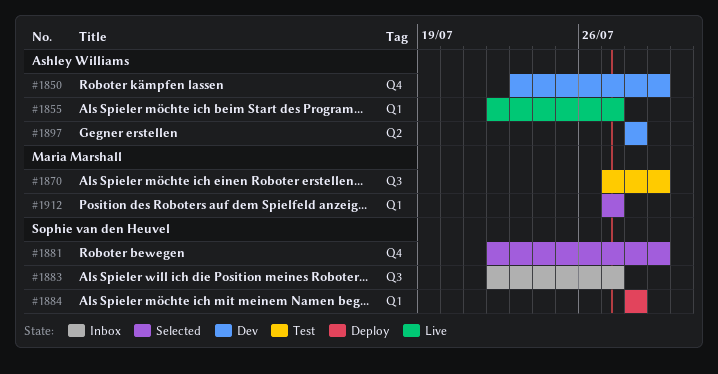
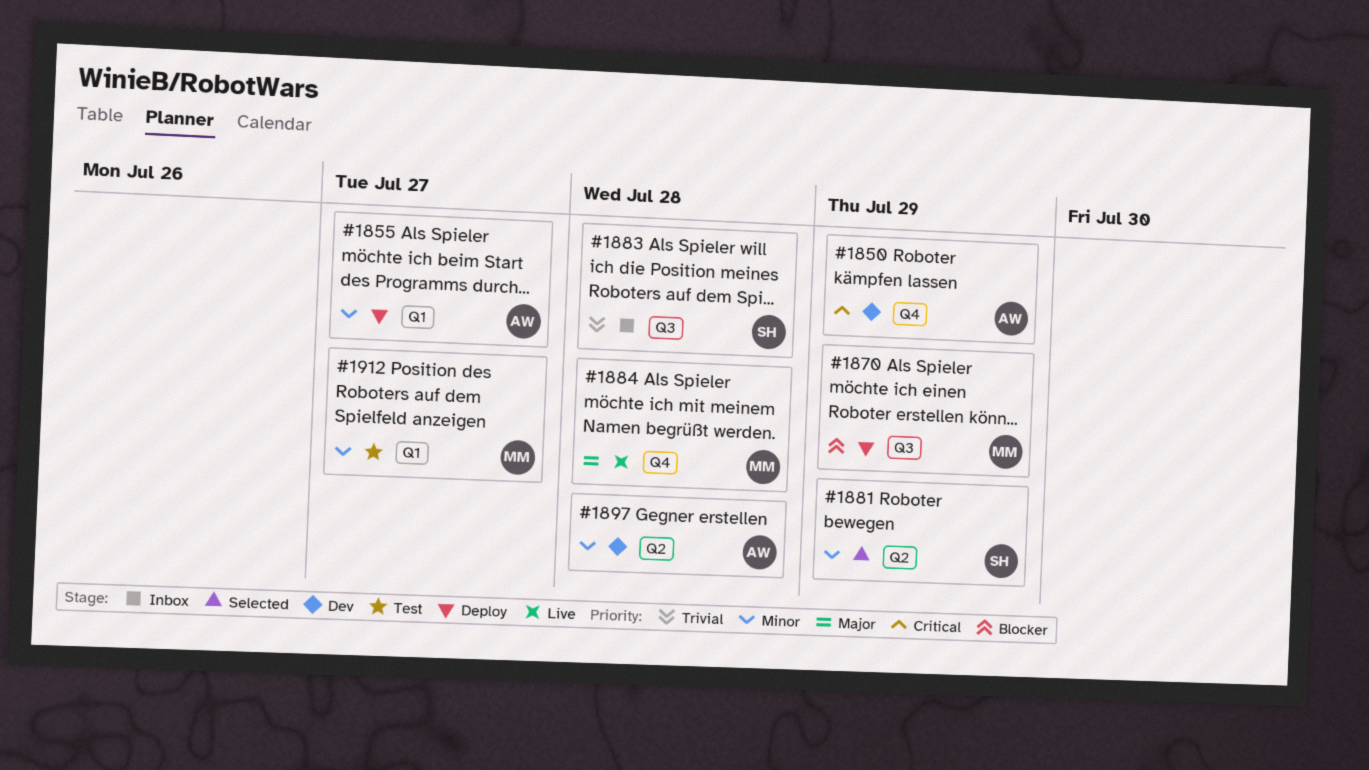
#1855, status: Live -> Deploy
#1870, status: Test -> Deploy
#1881, label: Q4 -> Q2
#1883, due: Jul 27 -> Jul 28
#1884, status: Deploy -> Live
#1884, owner: Sophie van den Heuvel -> Maria Marshall
#1884, label: Q1 -> Q4
#1912, status: Selected -> Test

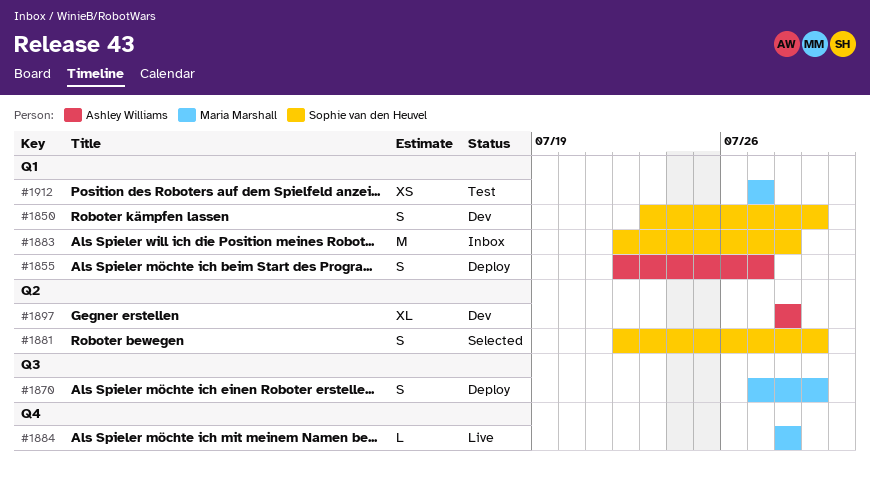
#1850, owner: Ashley Williams -> Sophie van den Heuvel
#1850, label: Q4 -> Q1
#1883, label: Q3 -> Q1

